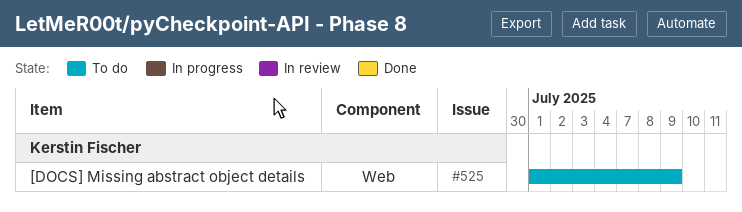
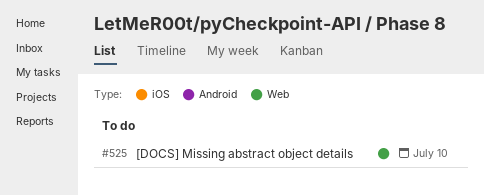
#525, due: Jul 9 -> Jul 10

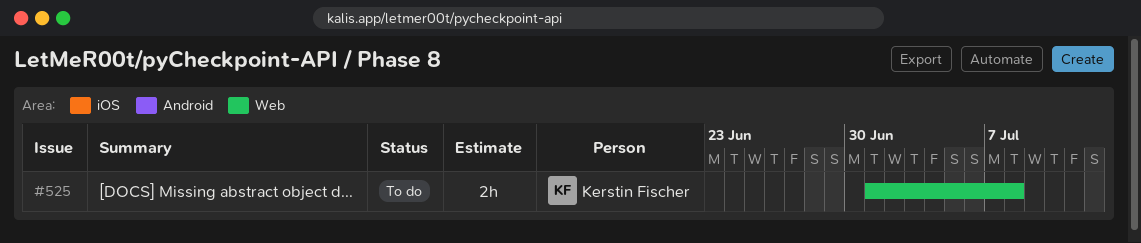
#525, due: Jul 10 -> Jul 8

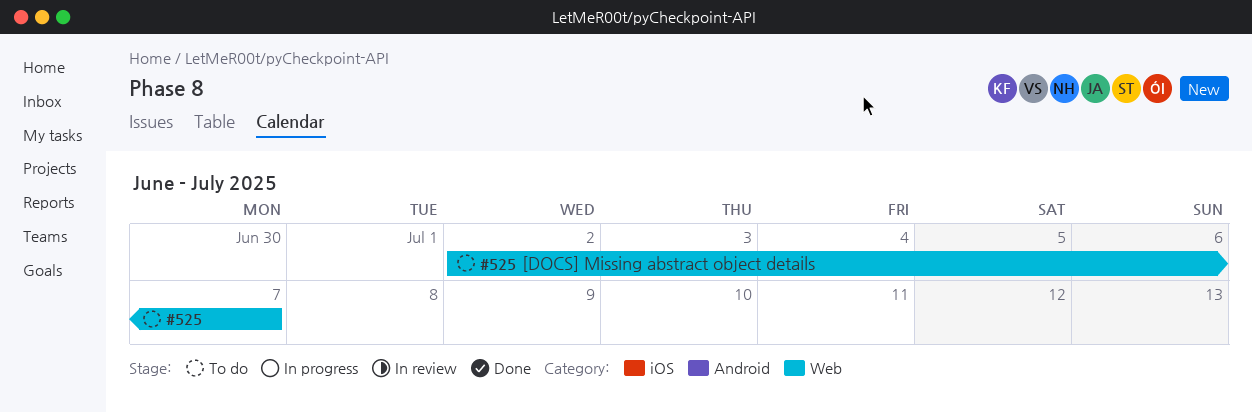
#525, start: Jul 1 -> Jul 2
#525, due: Jul 8 -> Jul 7

